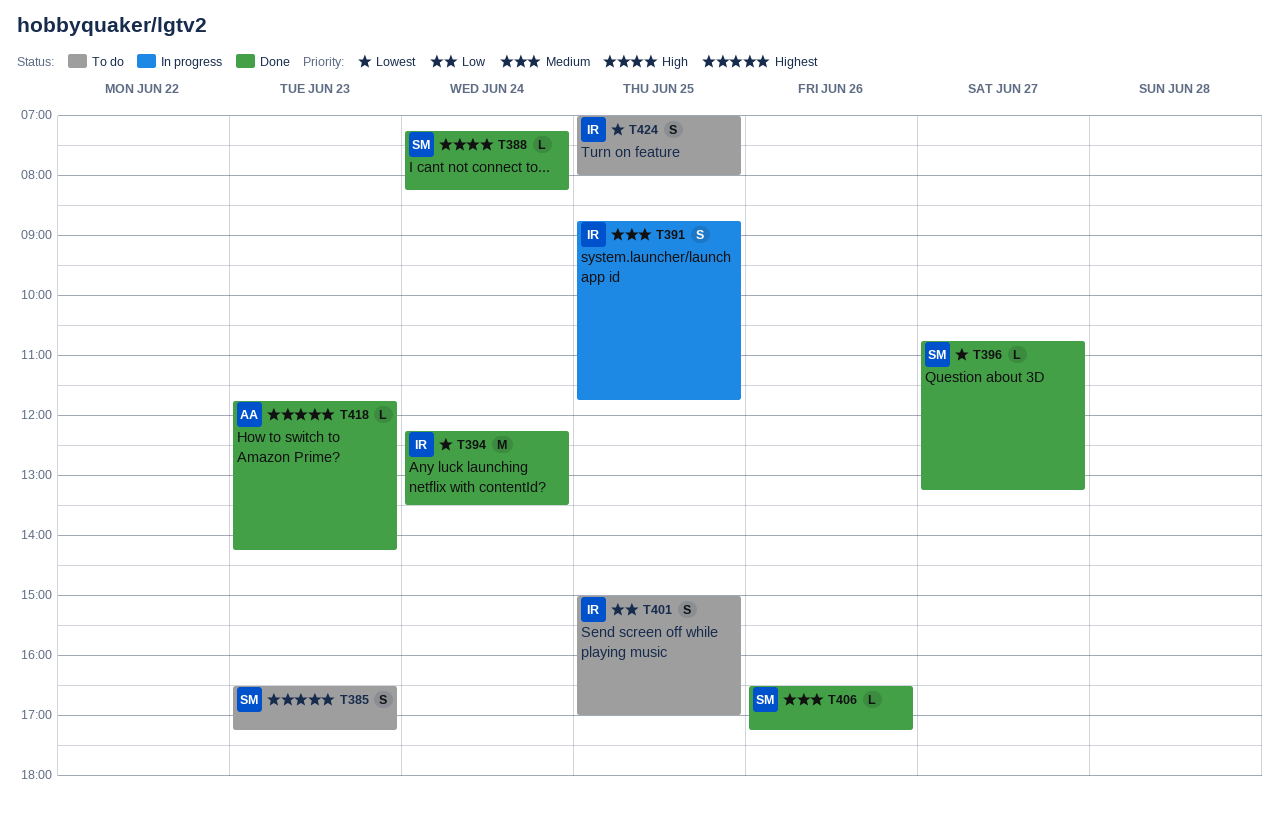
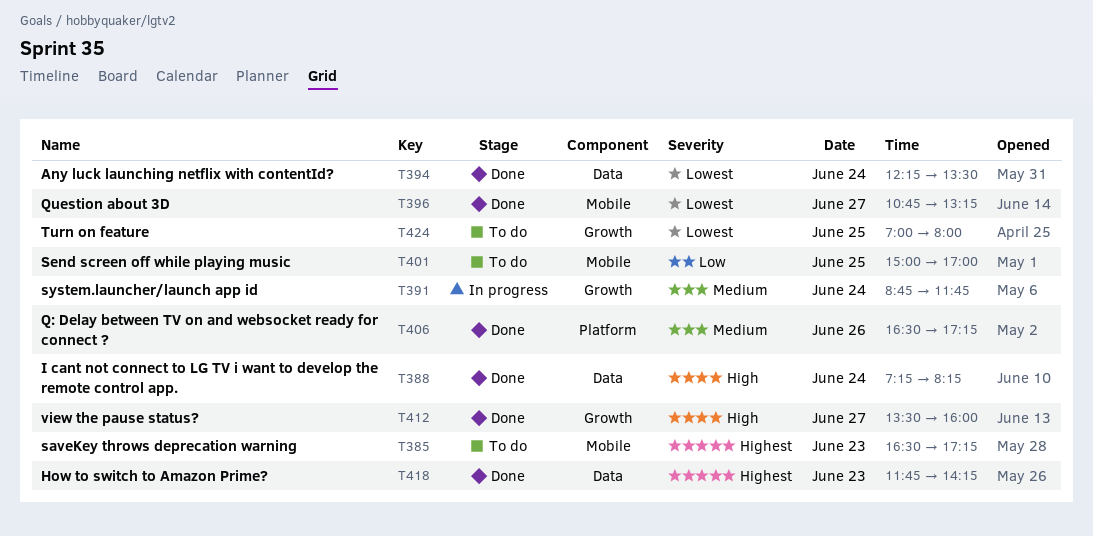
T391, day: Jun 25 -> Jun 24
T412: none -> present

